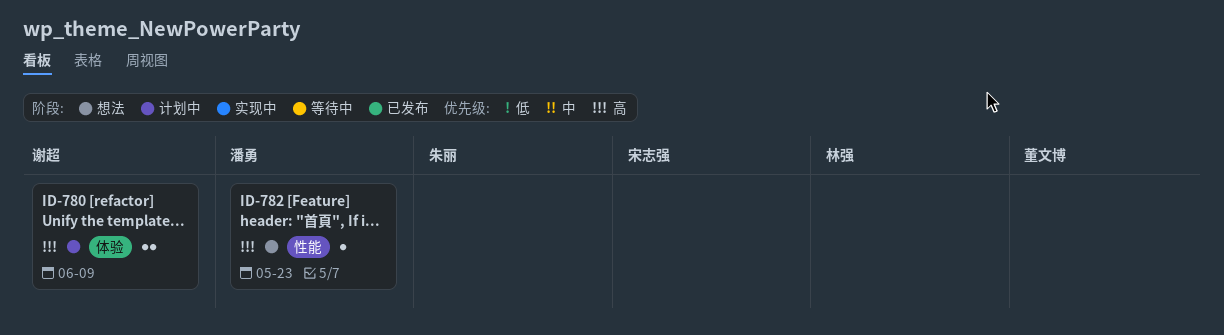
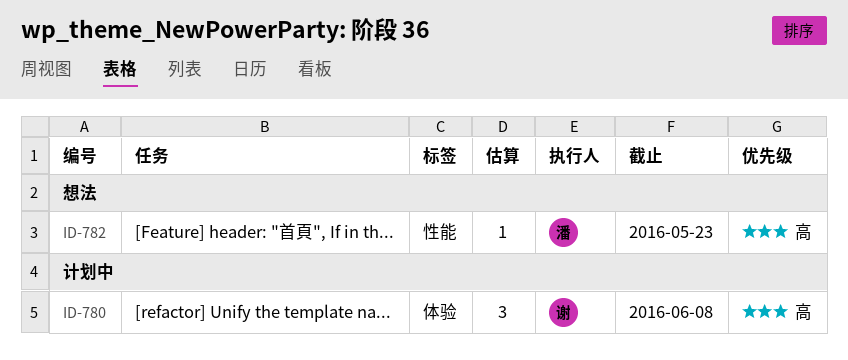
ID-780, estimate: 2 -> 3
ID-780, due: Jun 9 -> Jun 8

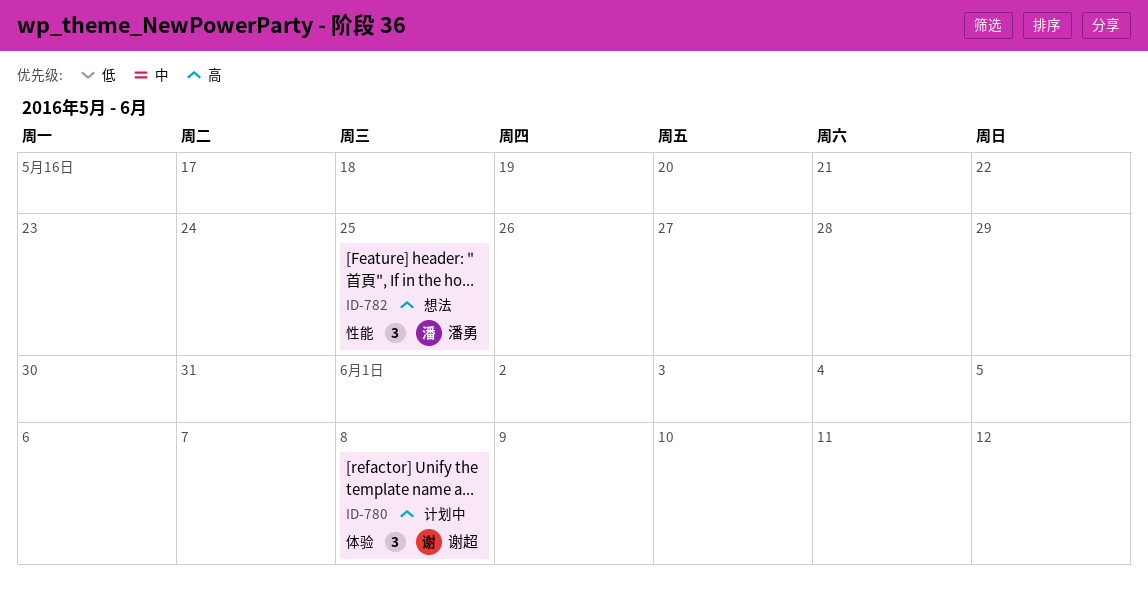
ID-782, estimate: 1 -> 3
ID-782, due: May 23 -> May 25

